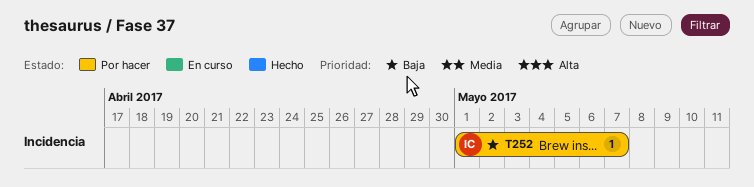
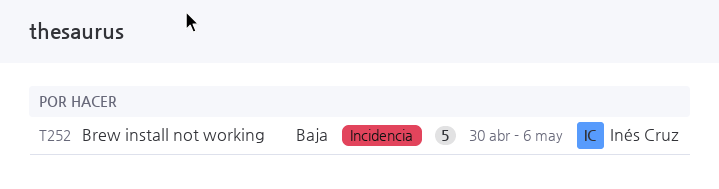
T252, estimate: 1 -> 5
T252, start: May 1 -> Apr 30
T252, due: May 7 -> May 6

